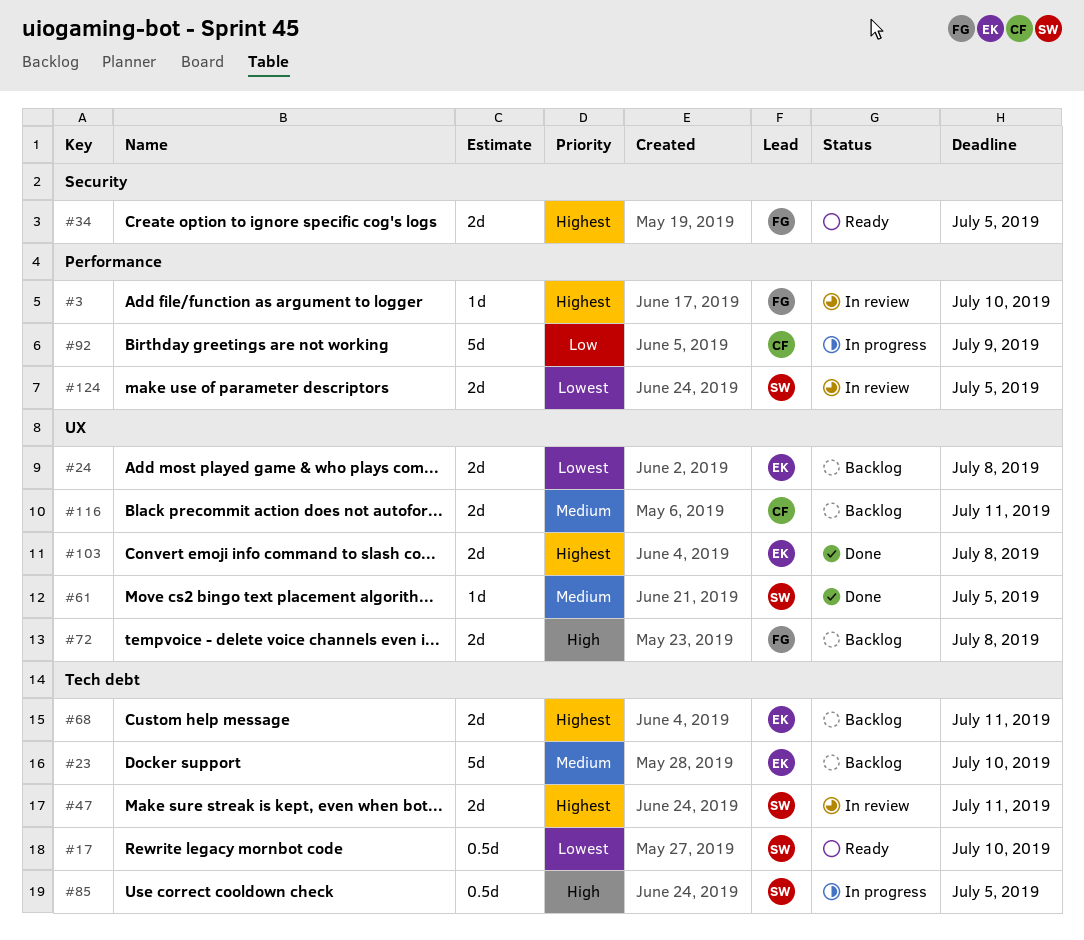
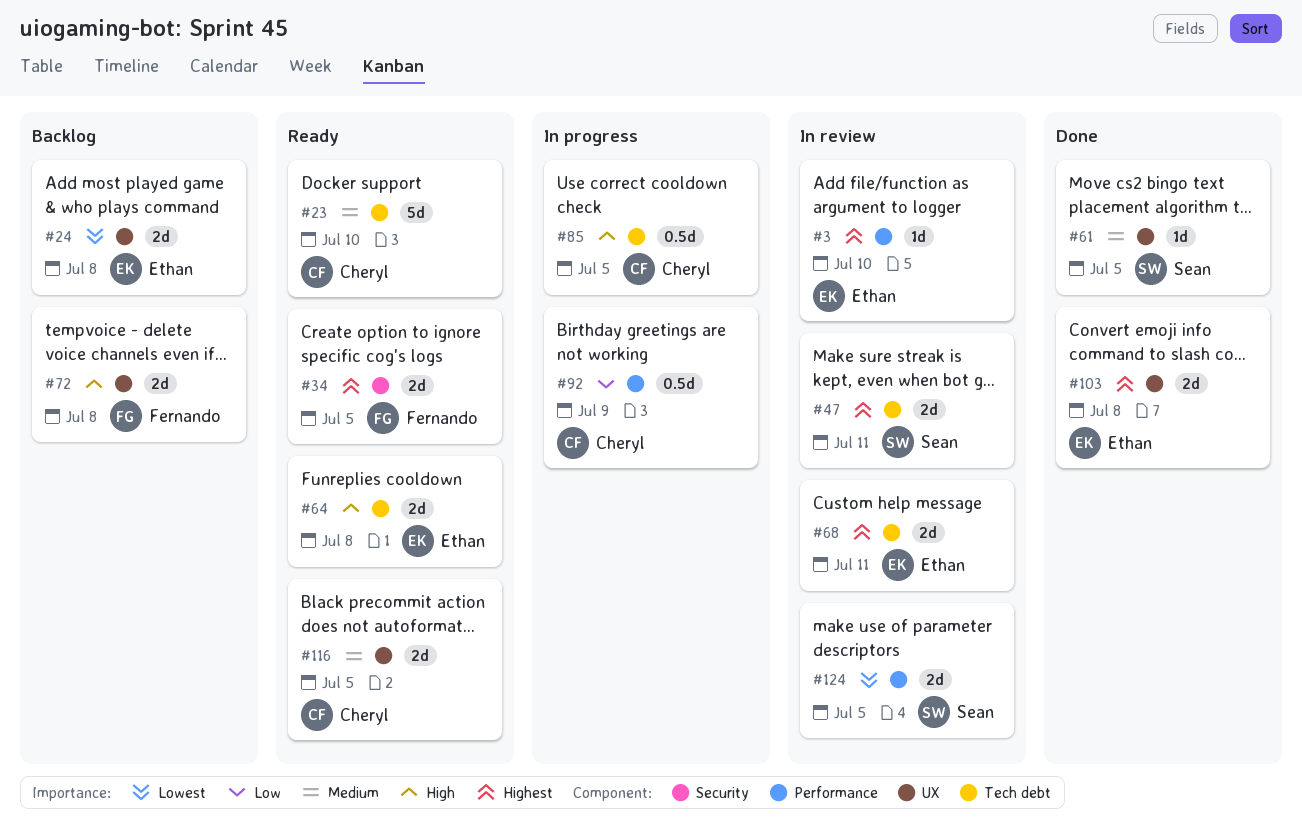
#3, owner: Fernando -> Ethan
#17: present -> none
#23, status: Backlog -> Ready
#23, owner: Ethan -> Cheryl
#64: none -> present
#68, status: Backlog -> In review
#85, owner: Sean -> Cheryl
#92, estimate: 5d -> 0.5d
#116, status: Backlog -> Ready
#116, due: Jul 11 -> Jul 5

